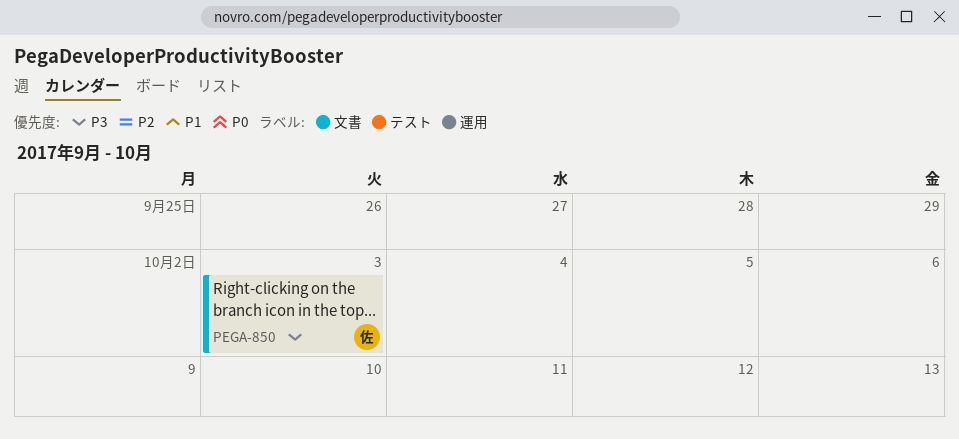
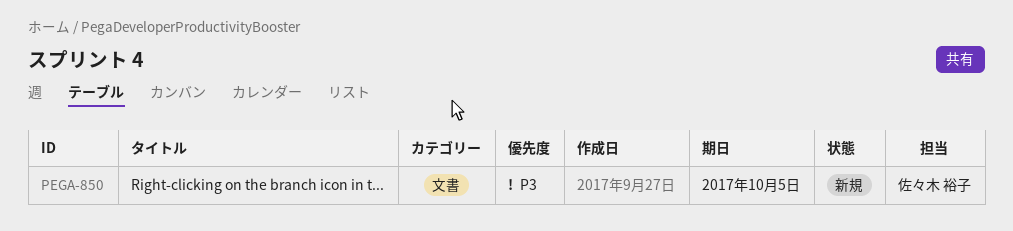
PEGA-850, due: Oct 3 -> Oct 5

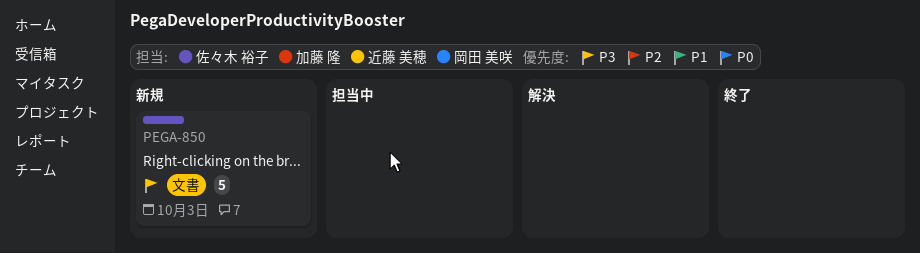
PEGA-850, due: Oct 5 -> Oct 3

